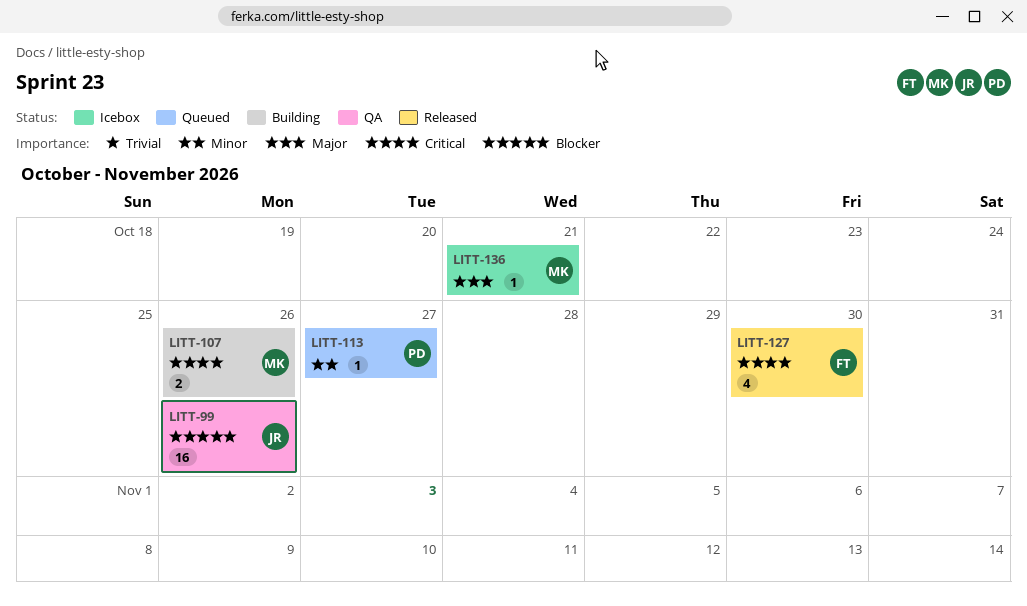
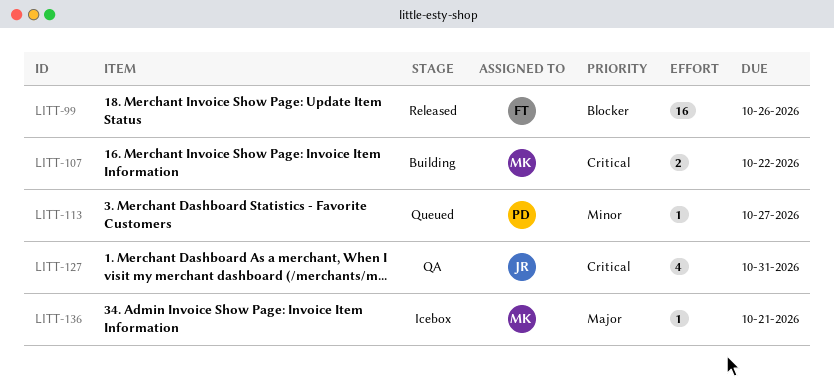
LITT-99, status: QA -> Released
LITT-99, owner: JR -> FT
LITT-107, due: Oct 26 -> Oct 22
LITT-127, status: Released -> QA
LITT-127, owner: FT -> JR
LITT-127, due: Oct 30 -> Oct 31

